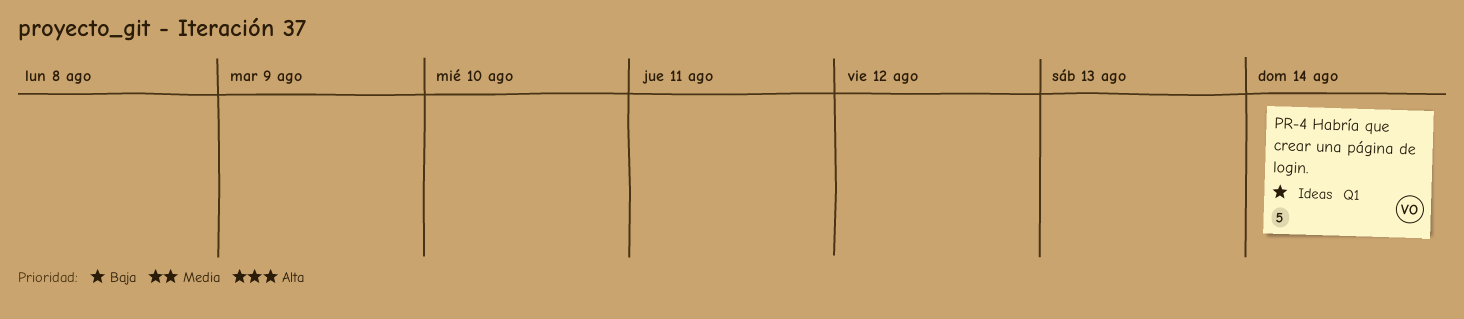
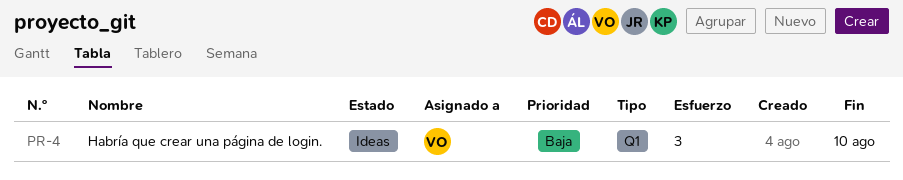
PR-4, estimate: 5 -> 3
PR-4, due: Aug 14 -> Aug 10

